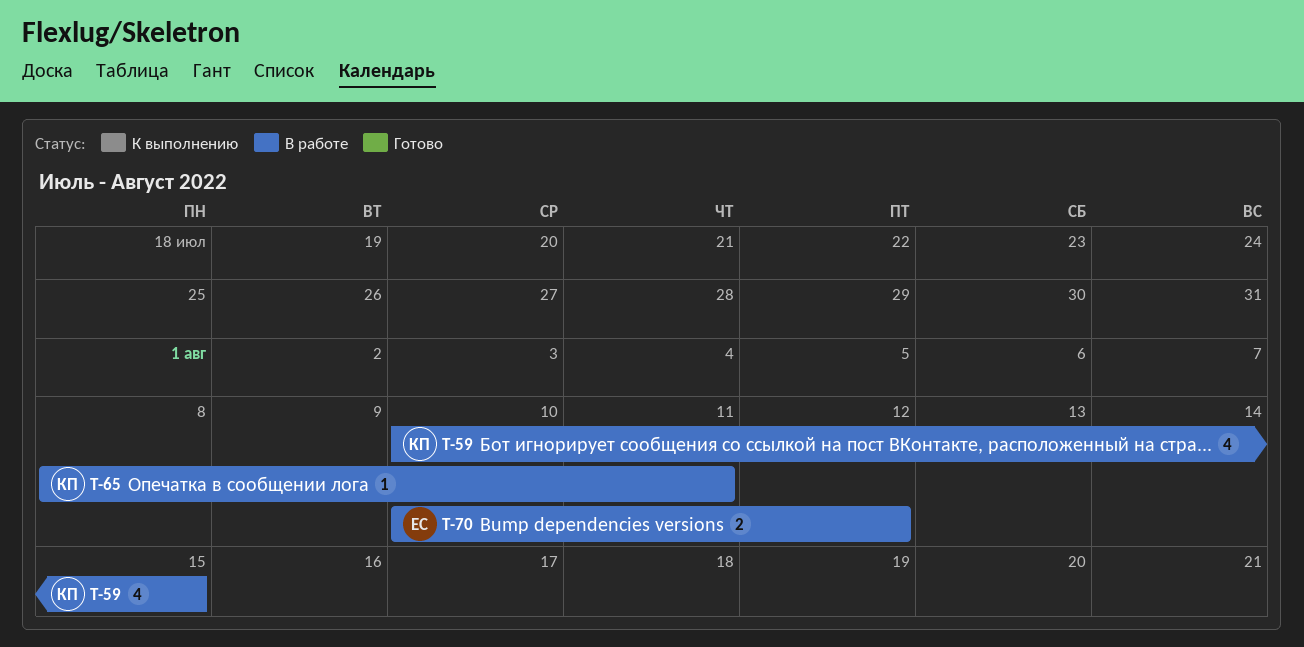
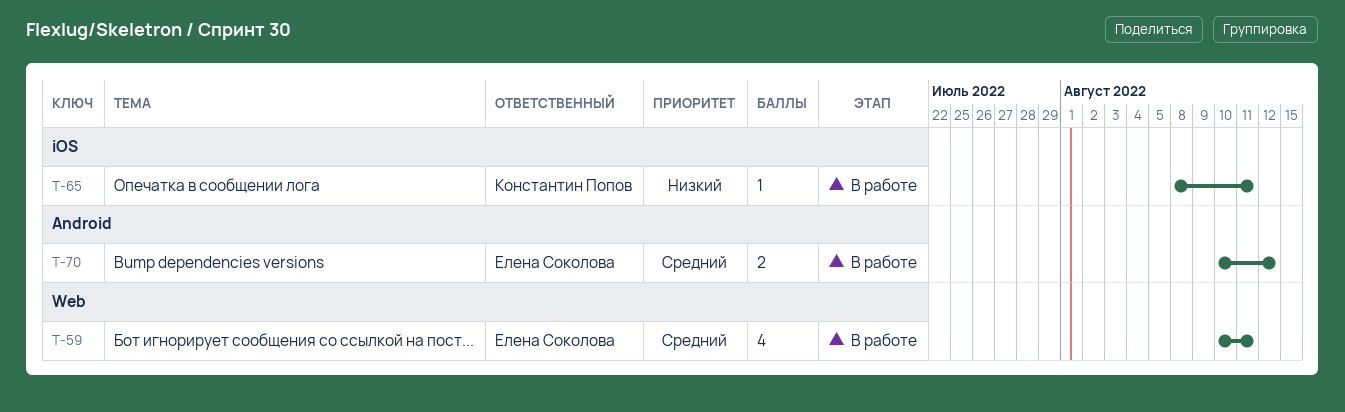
T-59, owner: Константин Попов -> Елена Соколова
T-59, due: Aug 15 -> Aug 11

